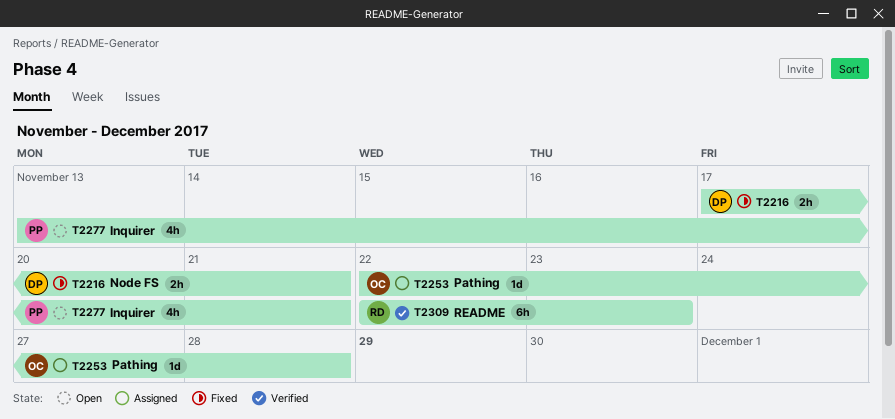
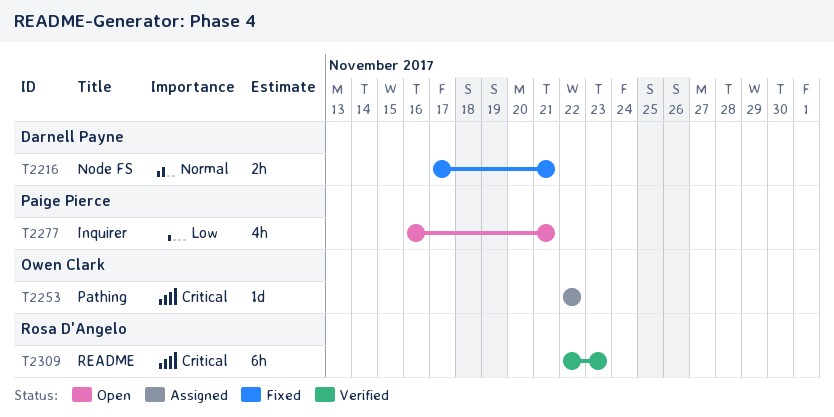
T2253, due: Nov 28 -> Nov 22
T2277, start: Nov 13 -> Nov 16

